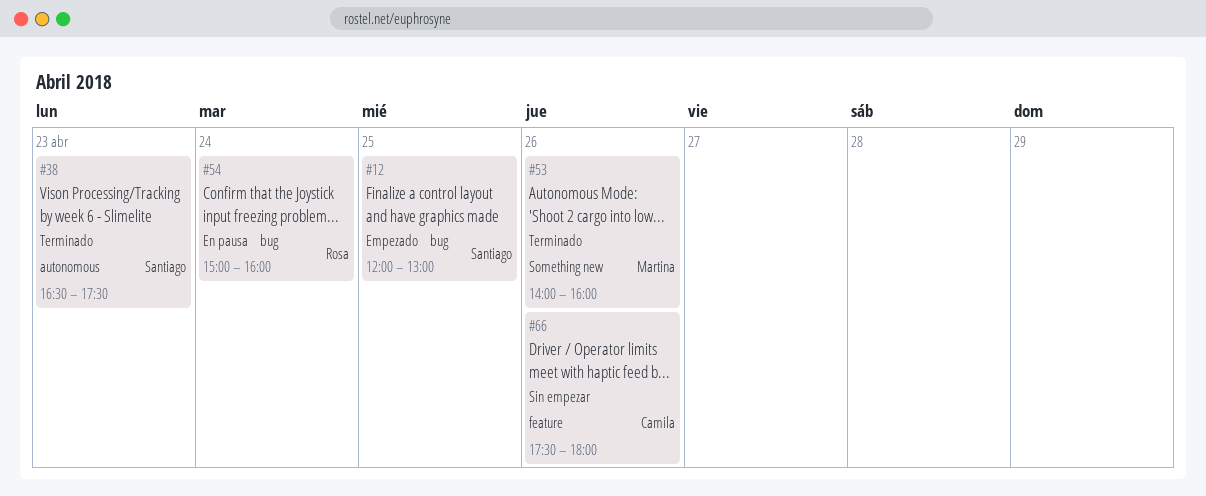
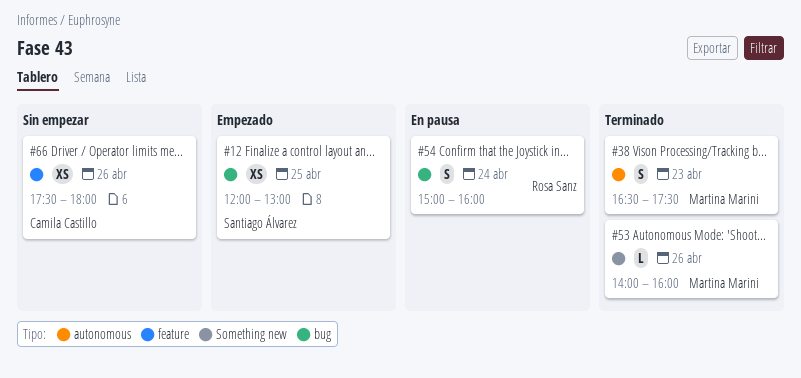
#38, owner: Santiago Álvarez -> Martina Marini

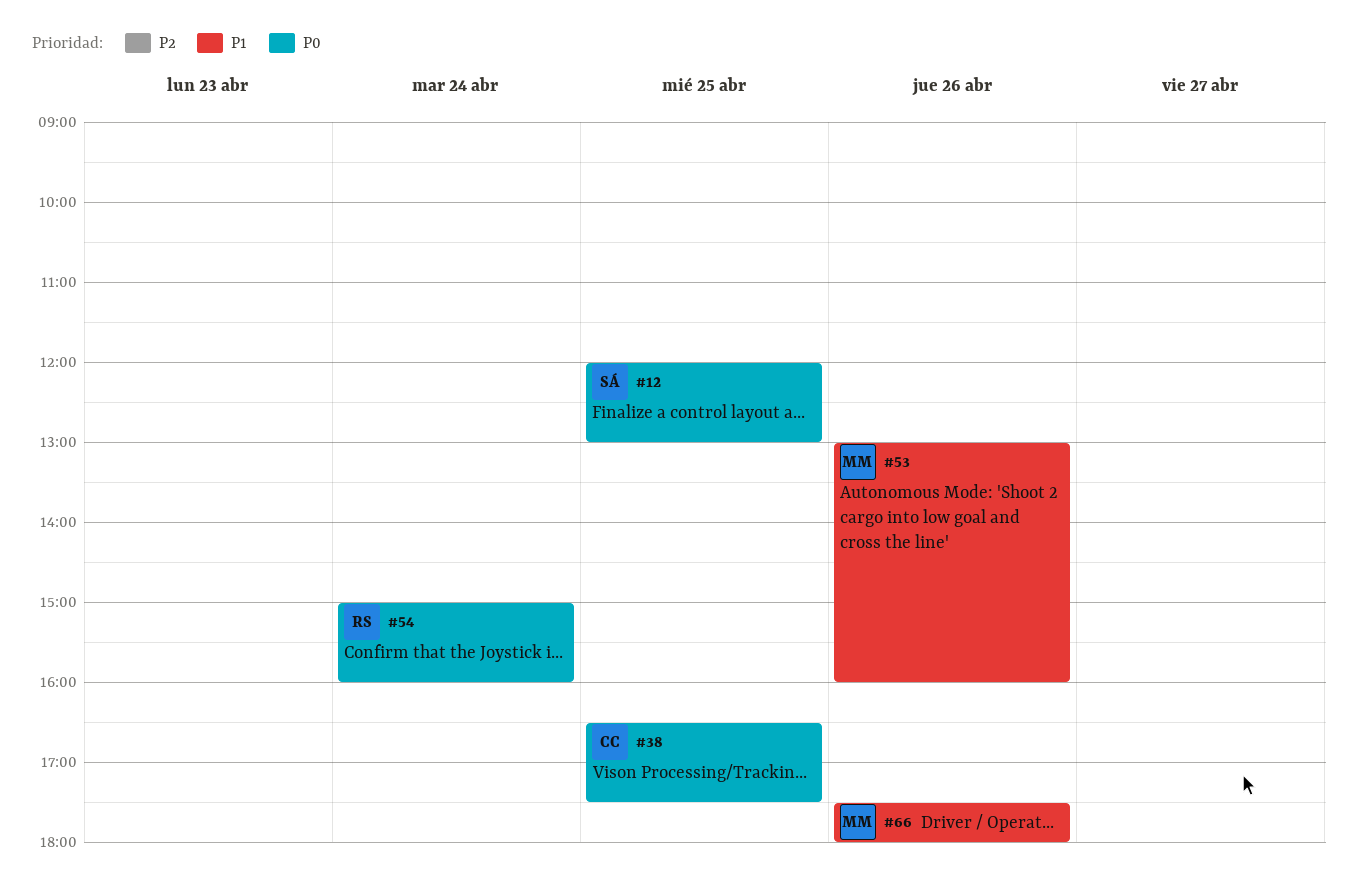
#38, owner: Martina Marini -> Camila Castillo
#38, day: Apr 23 -> Apr 25
#53, begins: 14:00 -> 13:00
#66, owner: Camila Castillo -> Martina Marini

